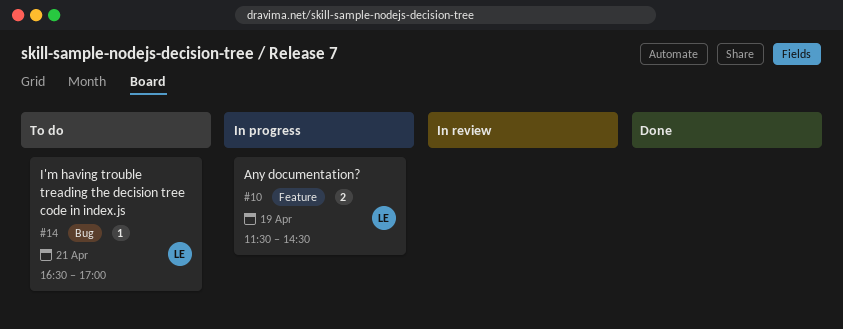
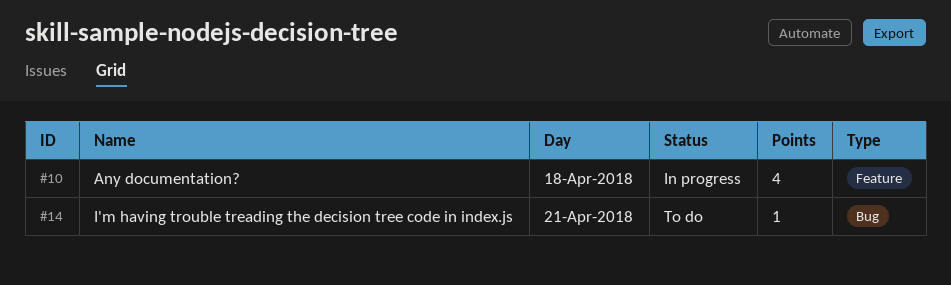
#10, estimate: 2 -> 4
#10, day: Apr 19 -> Apr 18

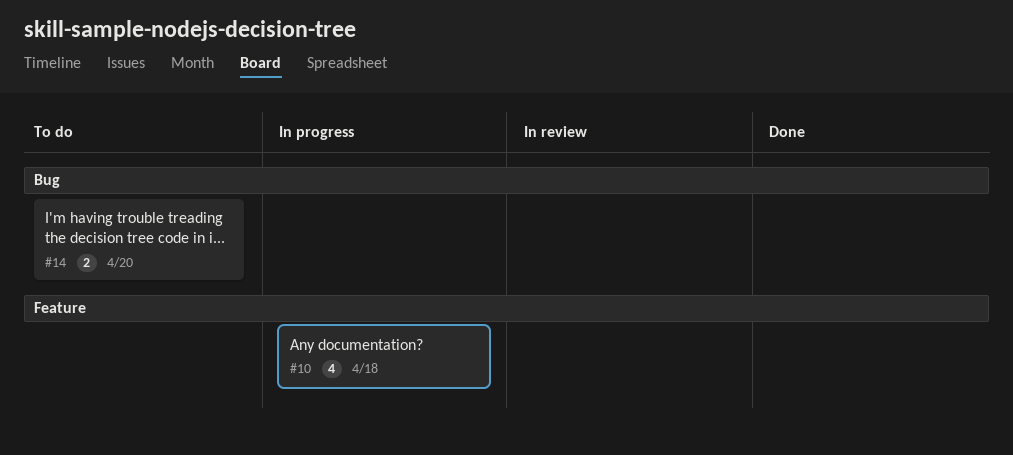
#14, estimate: 1 -> 2
#14, day: Apr 21 -> Apr 20

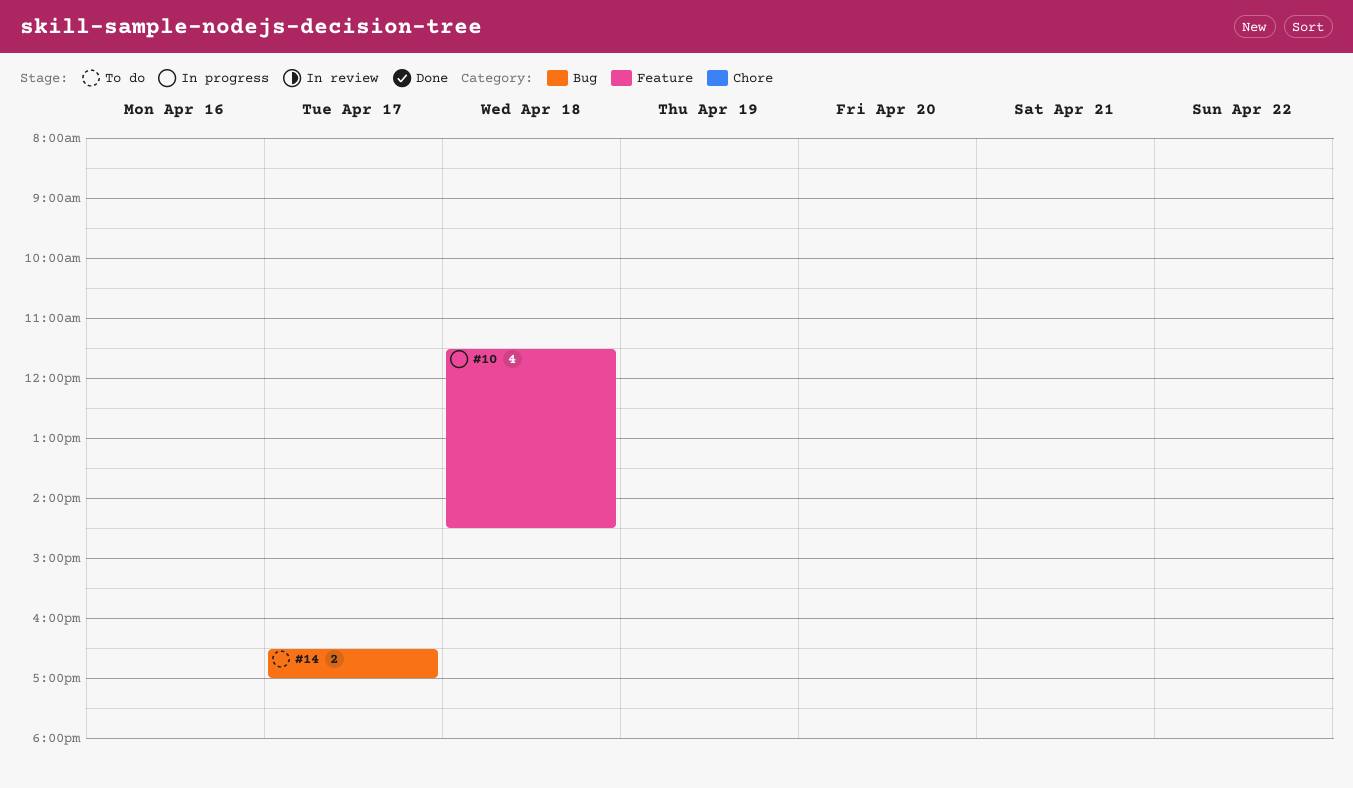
#14, day: Apr 20 -> Apr 17

